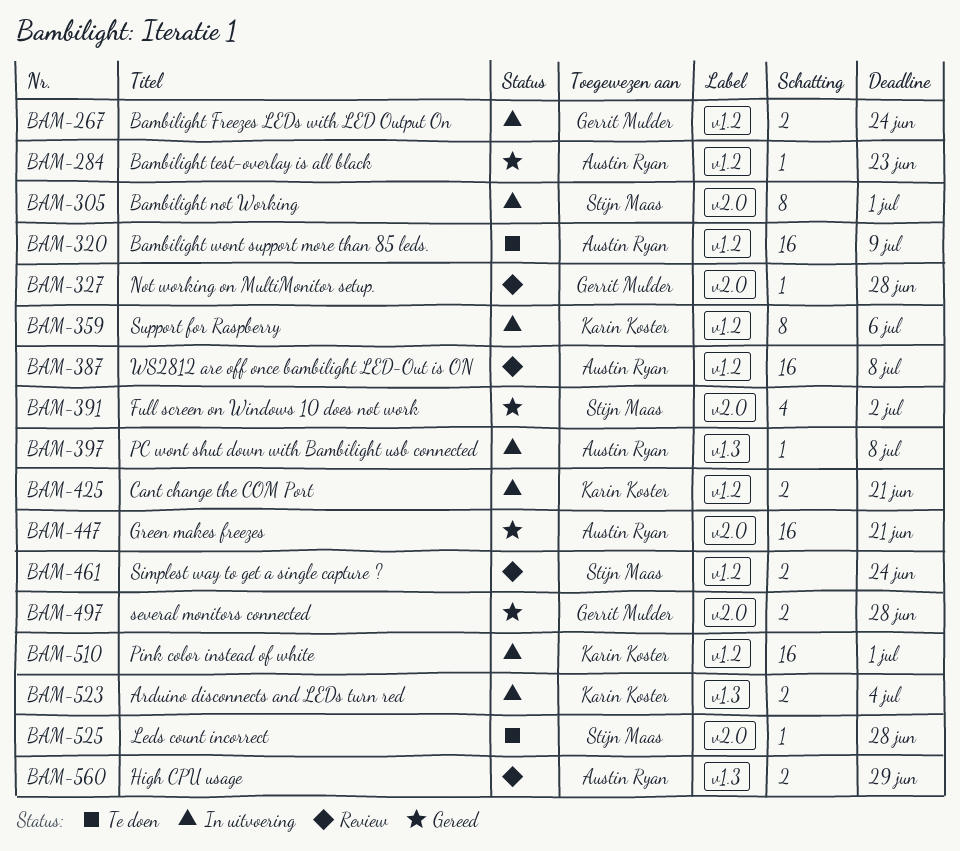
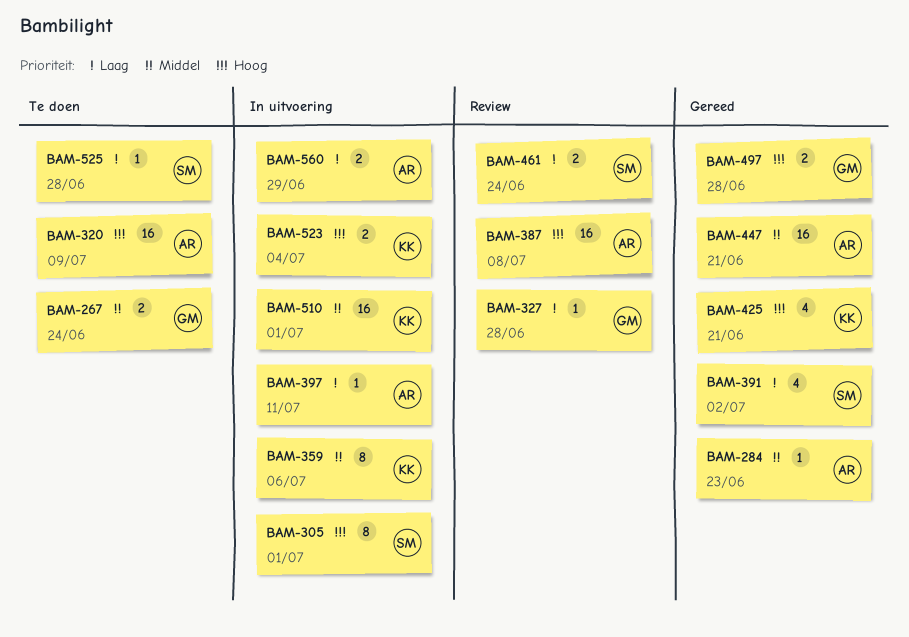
BAM-267, status: In uitvoering -> Te doen
BAM-397, due: Jul 8 -> Jul 11
BAM-425, status: In uitvoering -> Gereed
BAM-425, estimate: 2 -> 4
BAM-560, status: Review -> In uitvoering

